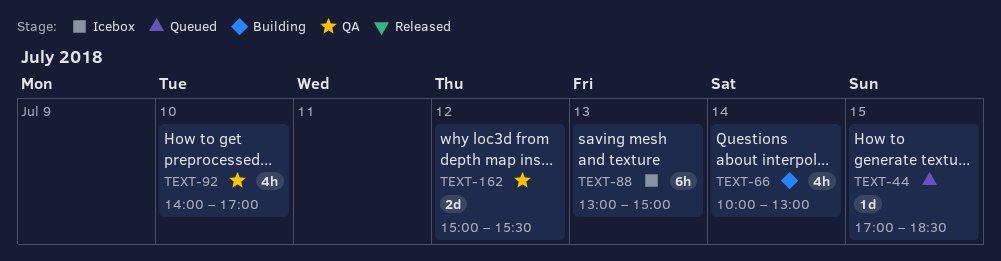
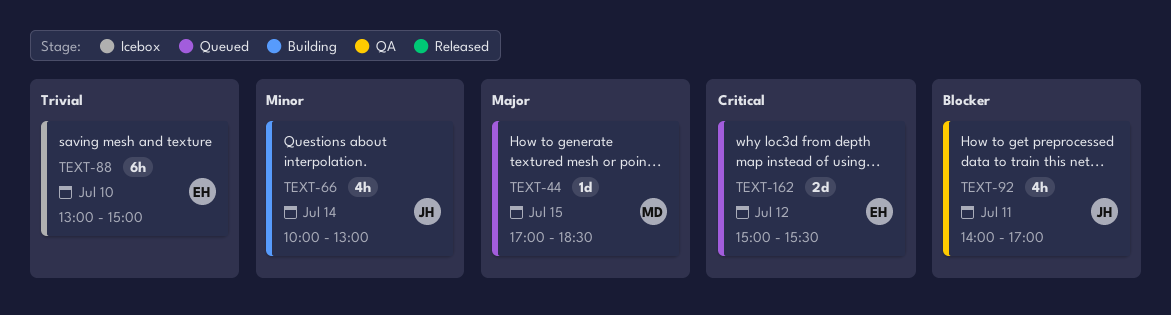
TEXT-88, day: Jul 13 -> Jul 10
TEXT-92, day: Jul 10 -> Jul 11
TEXT-162, status: QA -> Queued

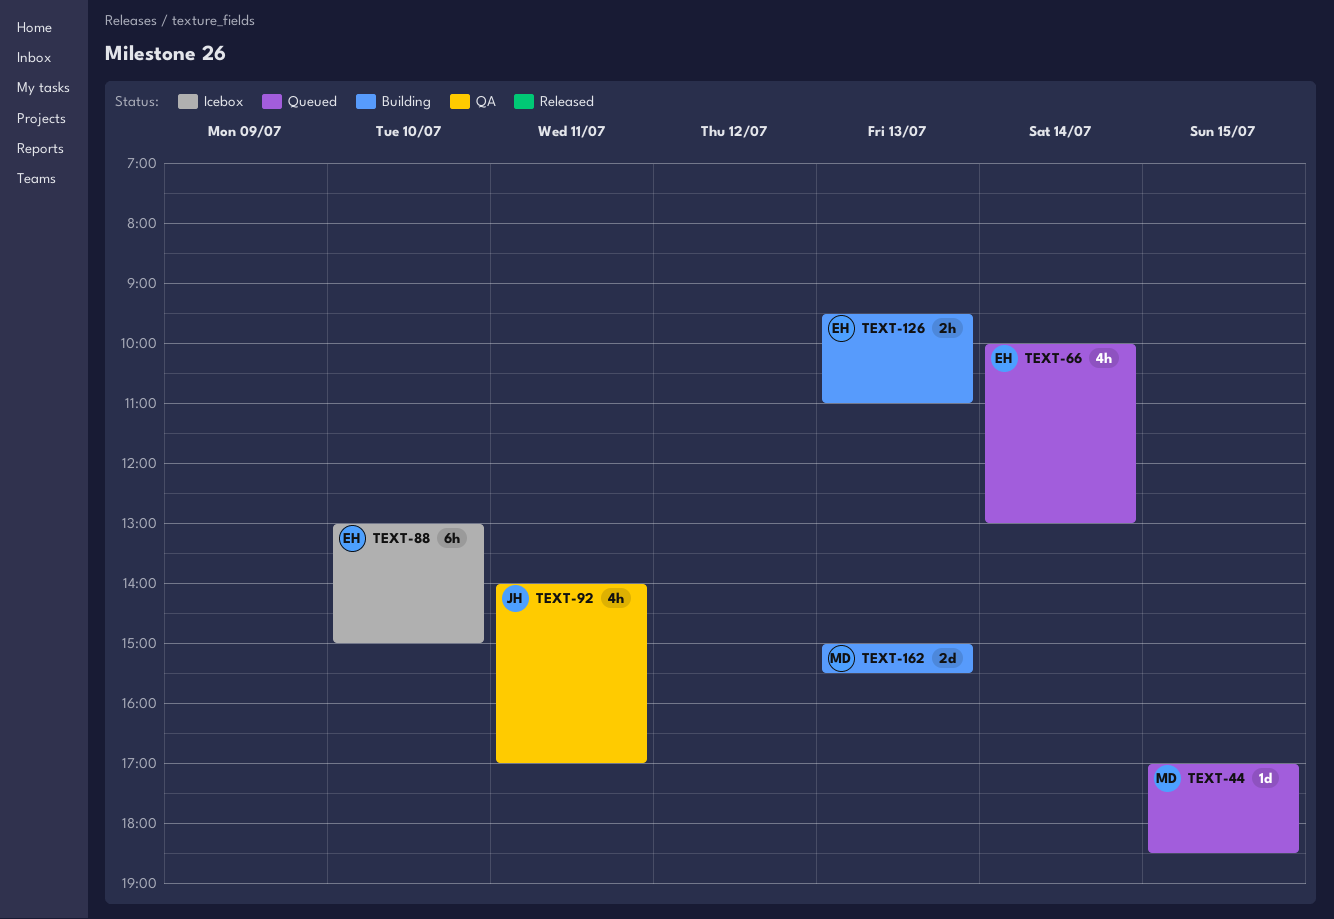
TEXT-66, status: Building -> Queued
TEXT-66, owner: JH -> EH
TEXT-126: none -> present
TEXT-162, status: Queued -> Building
TEXT-162, owner: EH -> MD
TEXT-162, day: Jul 12 -> Jul 13

